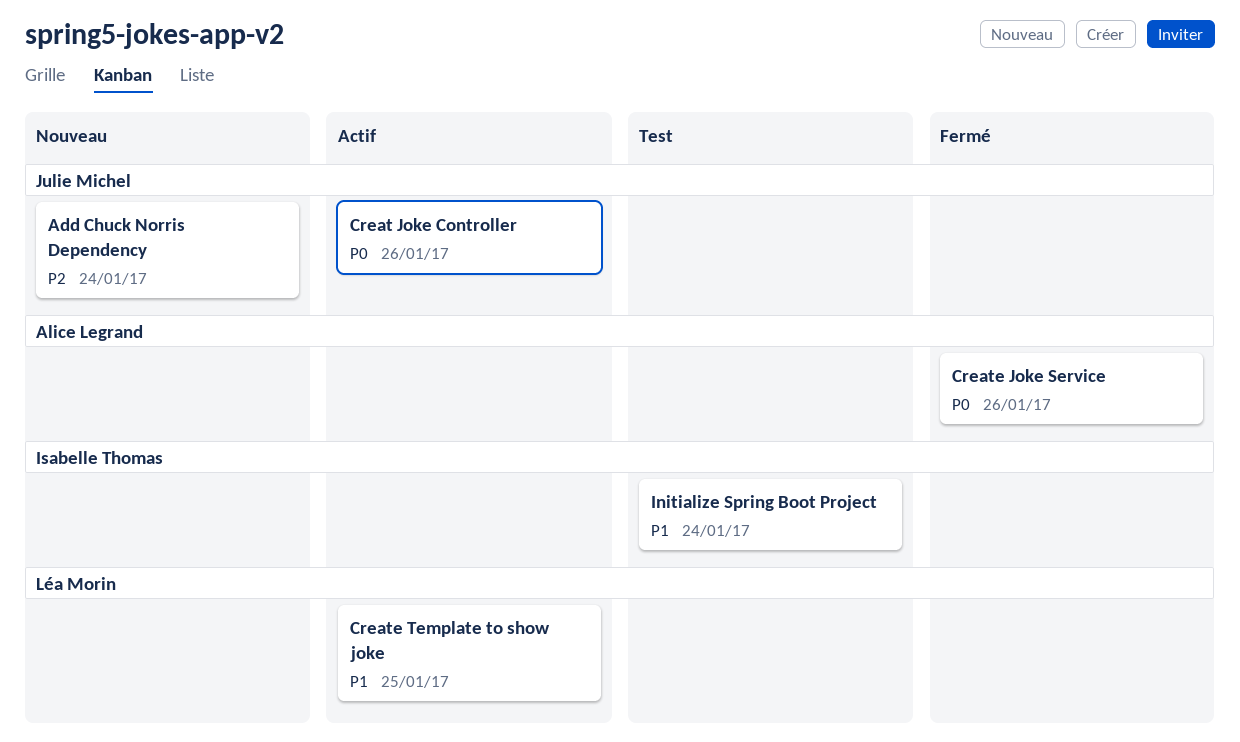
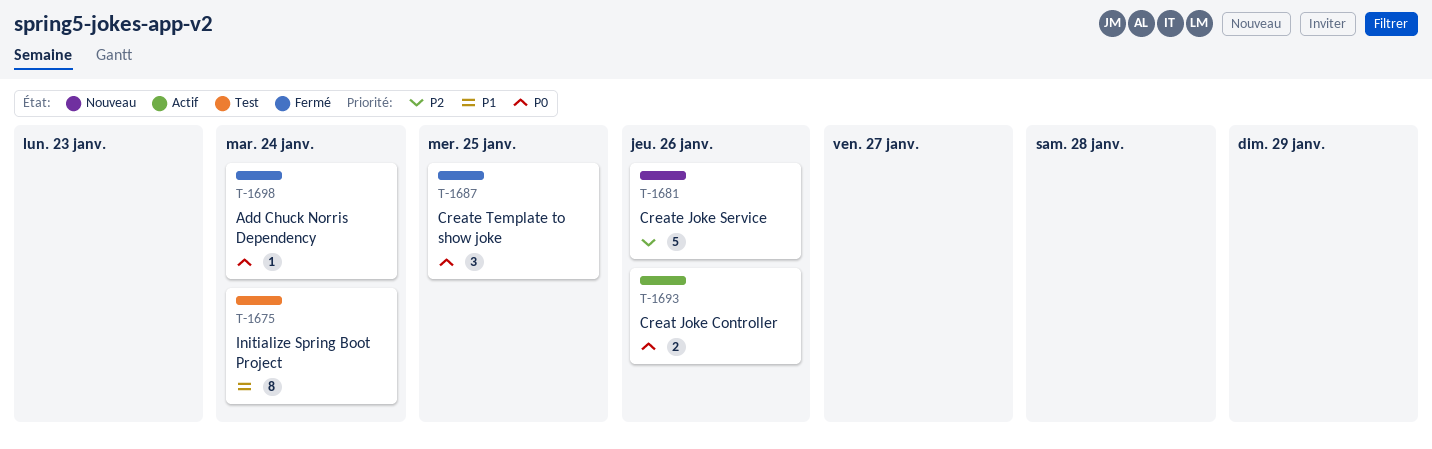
Add Chuck Norris Dependency, status: Nouveau -> Fermé
Add Chuck Norris Dependency, priority: P2 -> P0
Create Joke Service, status: Fermé -> Nouveau
Create Joke Service, priority: P0 -> P2
Create Template to show joke, status: Actif -> Fermé
Create Template to show joke, priority: P1 -> P0

